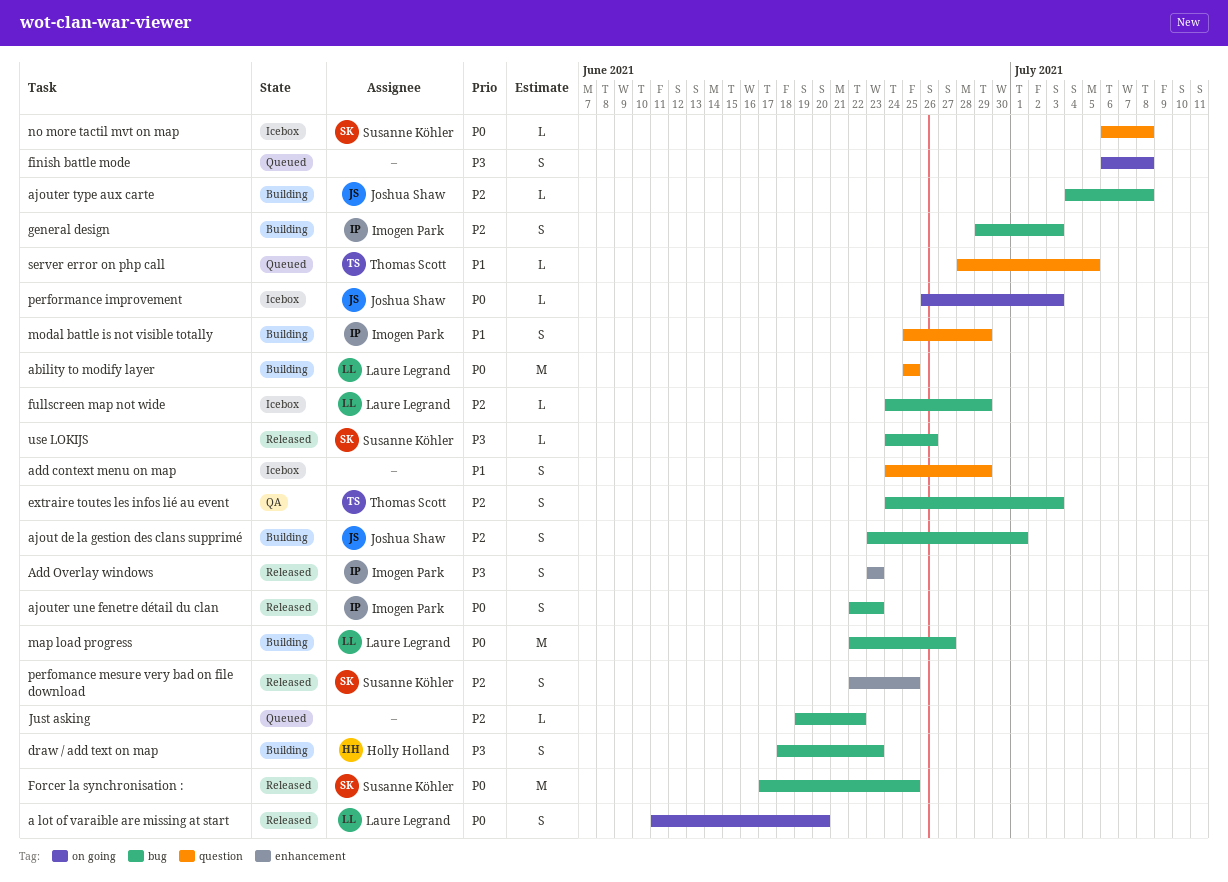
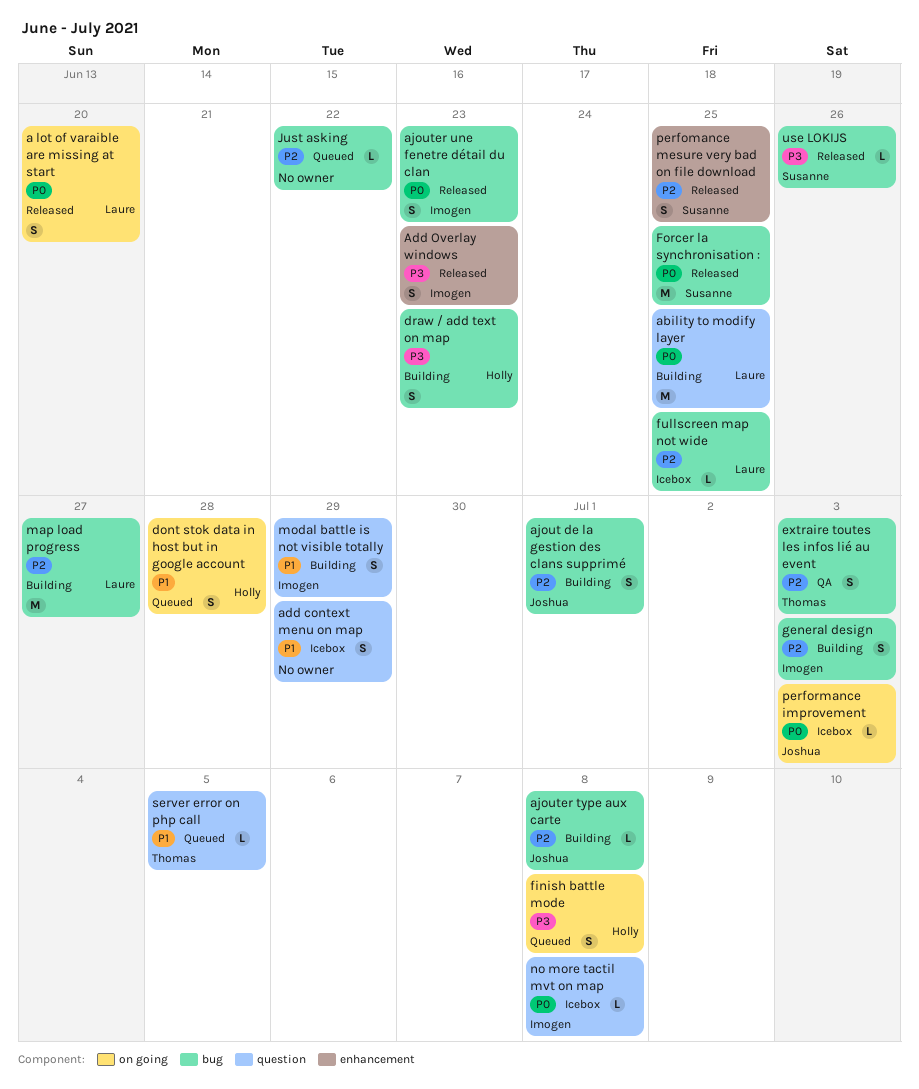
dont stok data in host but in google account: none -> present
finish battle mode, owner: none -> Holly Holland
fullscreen map not wide, due: Jun 29 -> Jun 25
map load progress, priority: P0 -> P2
no more tactil mvt on map, owner: Susanne Köhler -> Imogen Park

